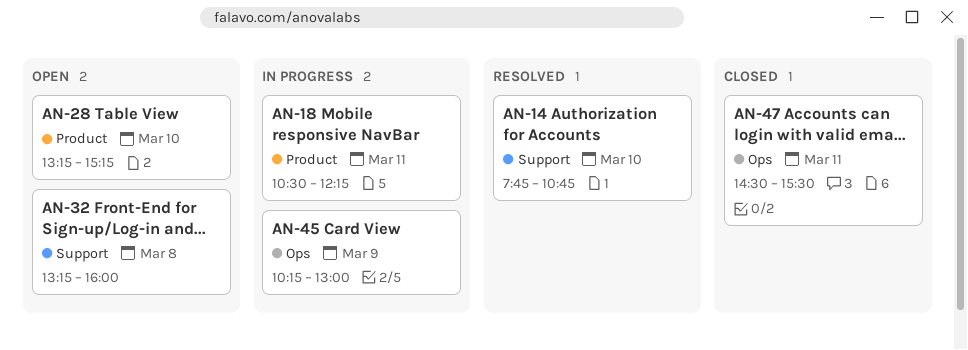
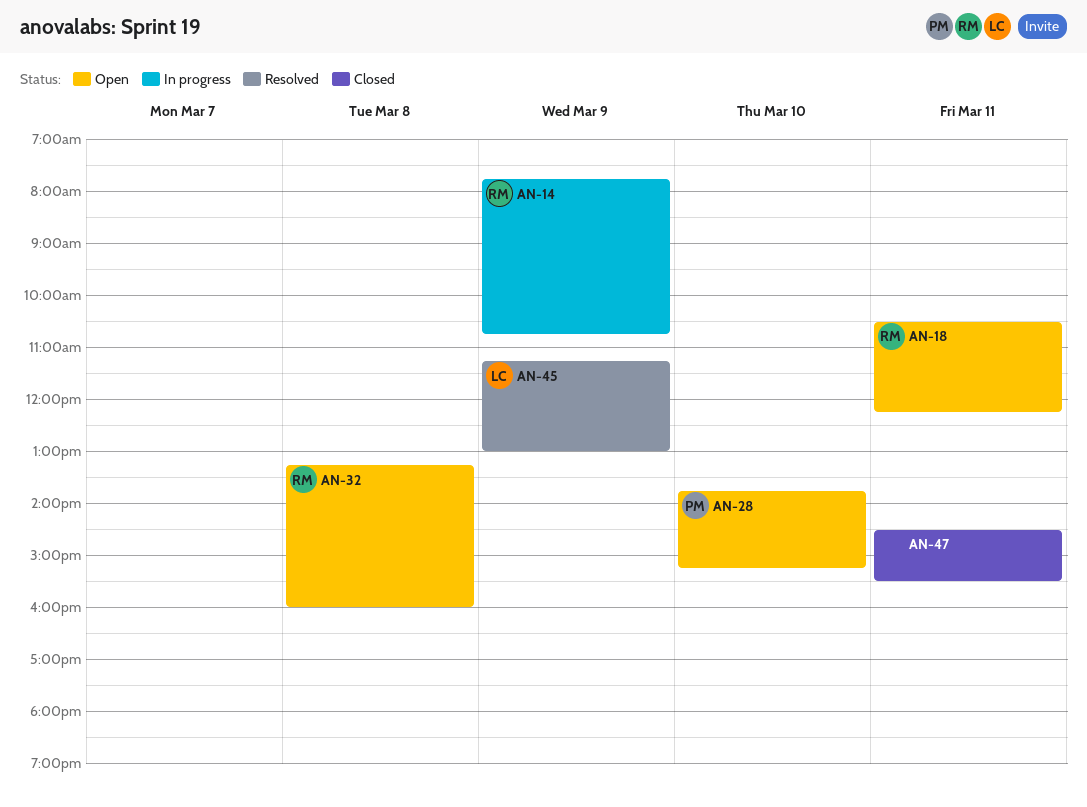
AN-14, status: Resolved -> In progress
AN-14, day: Mar 10 -> Mar 9
AN-18, status: In progress -> Open
AN-28, begins: 13:15 -> 13:45
AN-45, status: In progress -> Resolved
AN-45, begins: 10:15 -> 11:15

